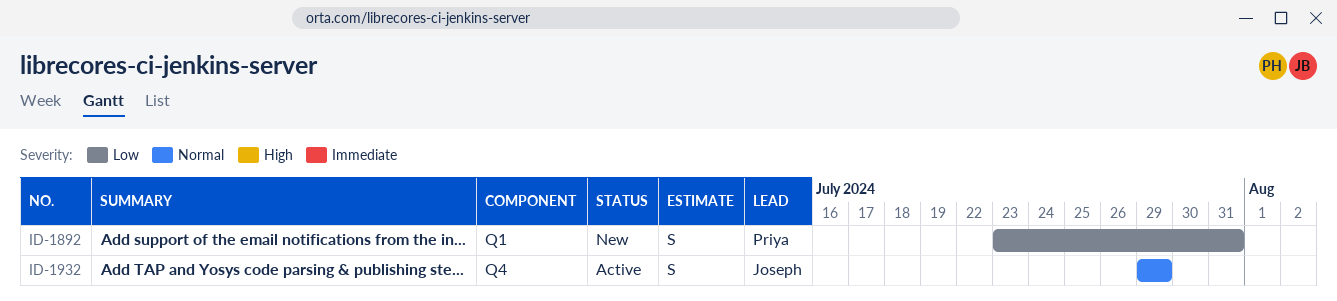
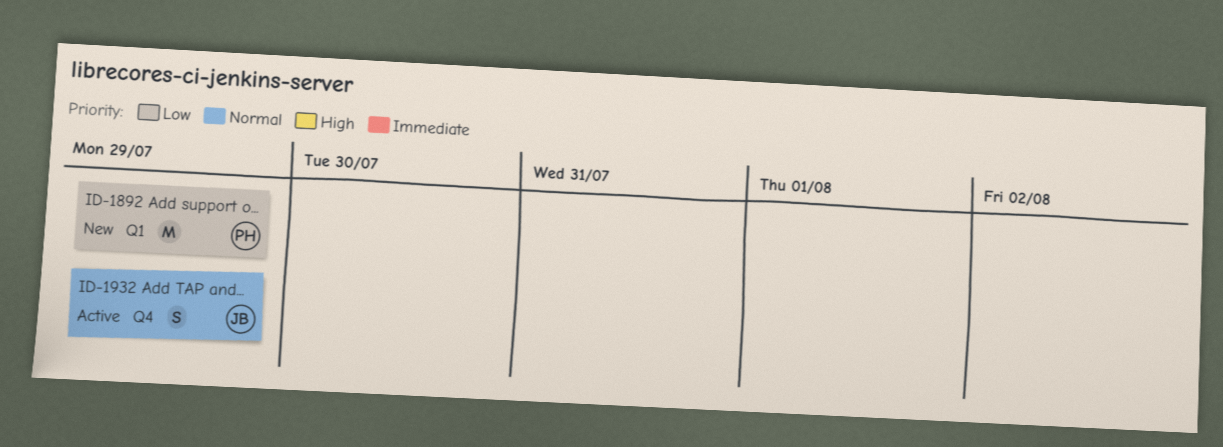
ID-1892, estimate: S -> M
ID-1892, due: Jul 31 -> Jul 29

